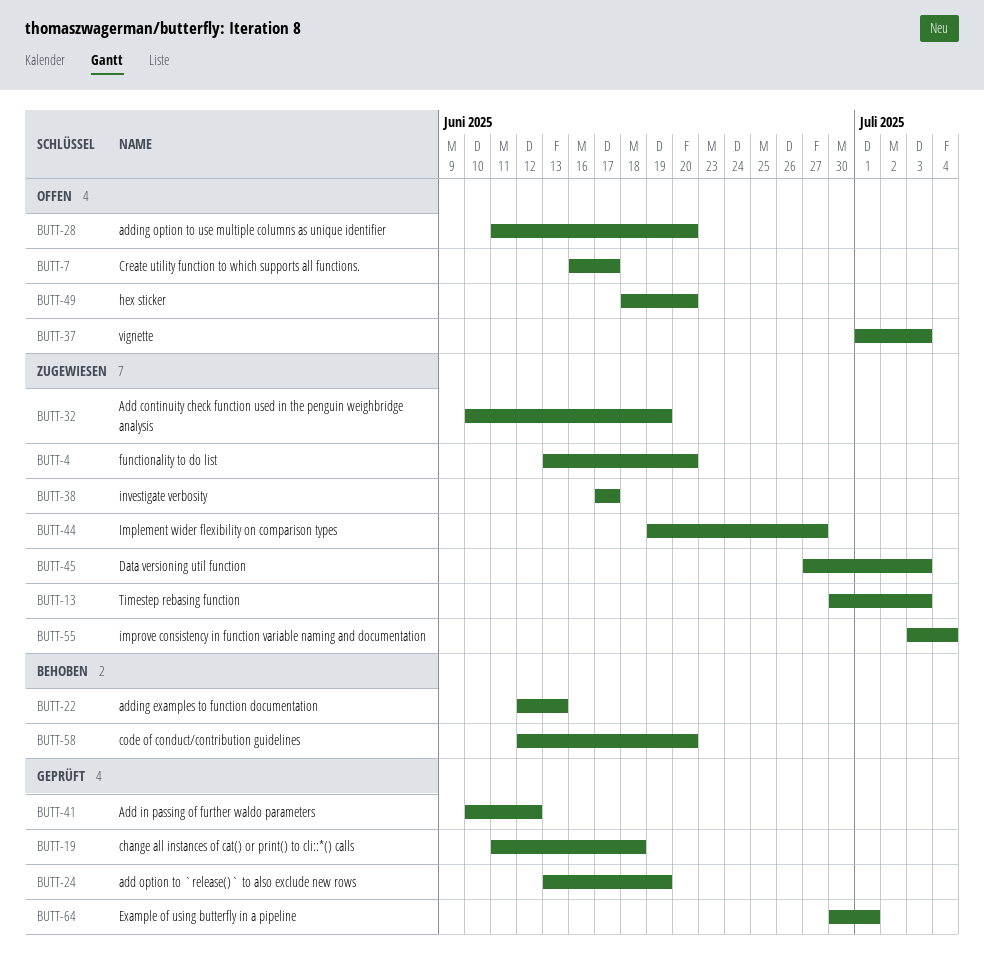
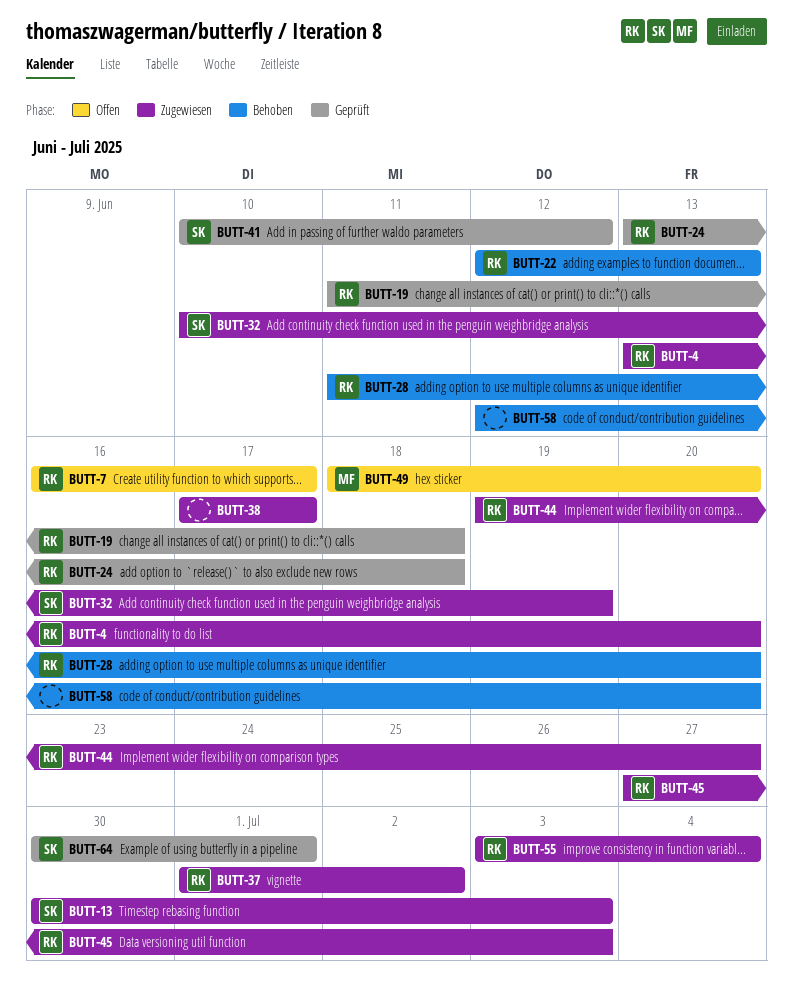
BUTT-24, due: Jun 19 -> Jun 18
BUTT-28, status: Offen -> Behoben
BUTT-37, status: Offen -> Zugewiesen
BUTT-37, due: Jul 3 -> Jul 2

